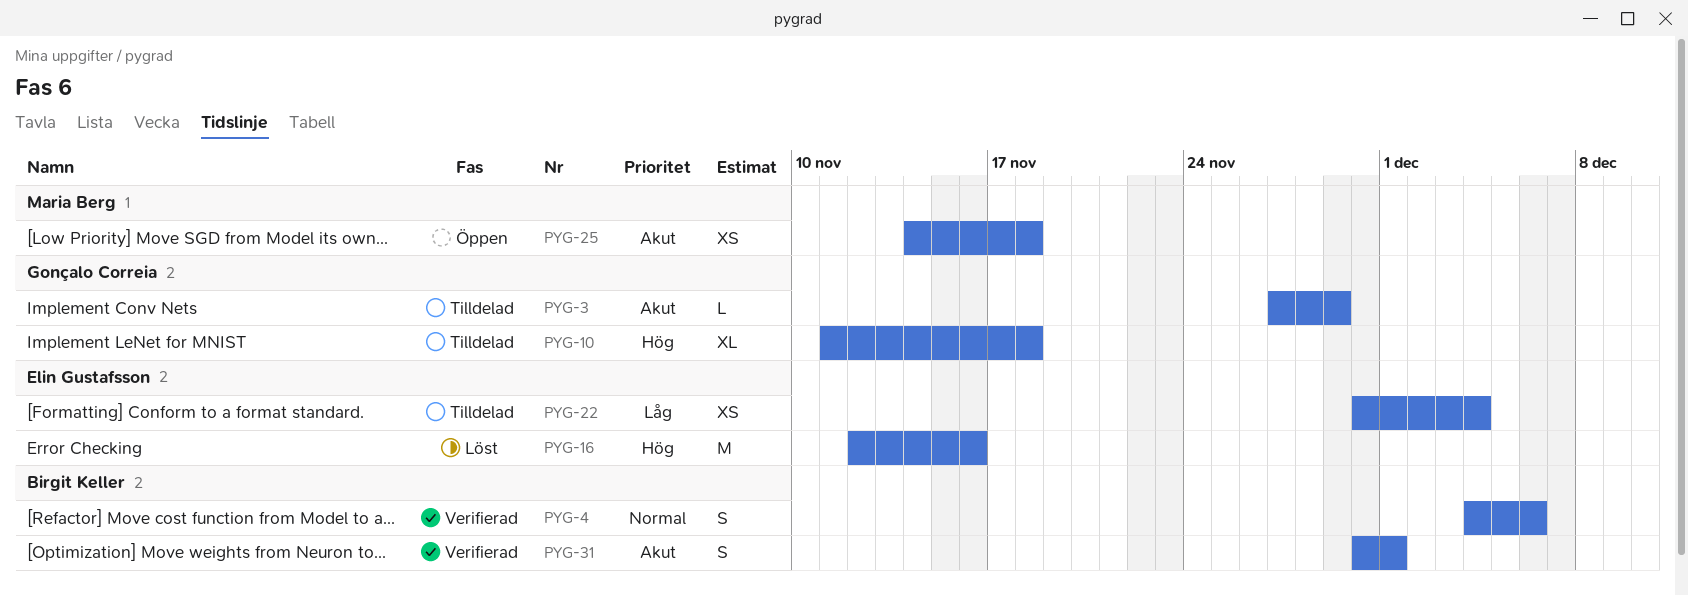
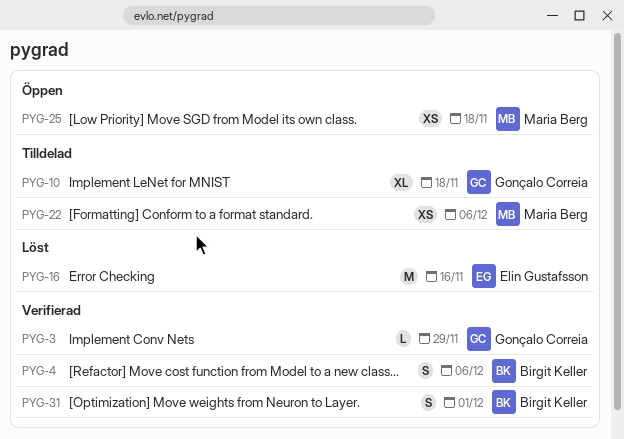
PYG-3, status: Tilldelad -> Verifierad
PYG-22, owner: Elin Gustafsson -> Maria Berg
PYG-22, due: Dec 4 -> Dec 6

